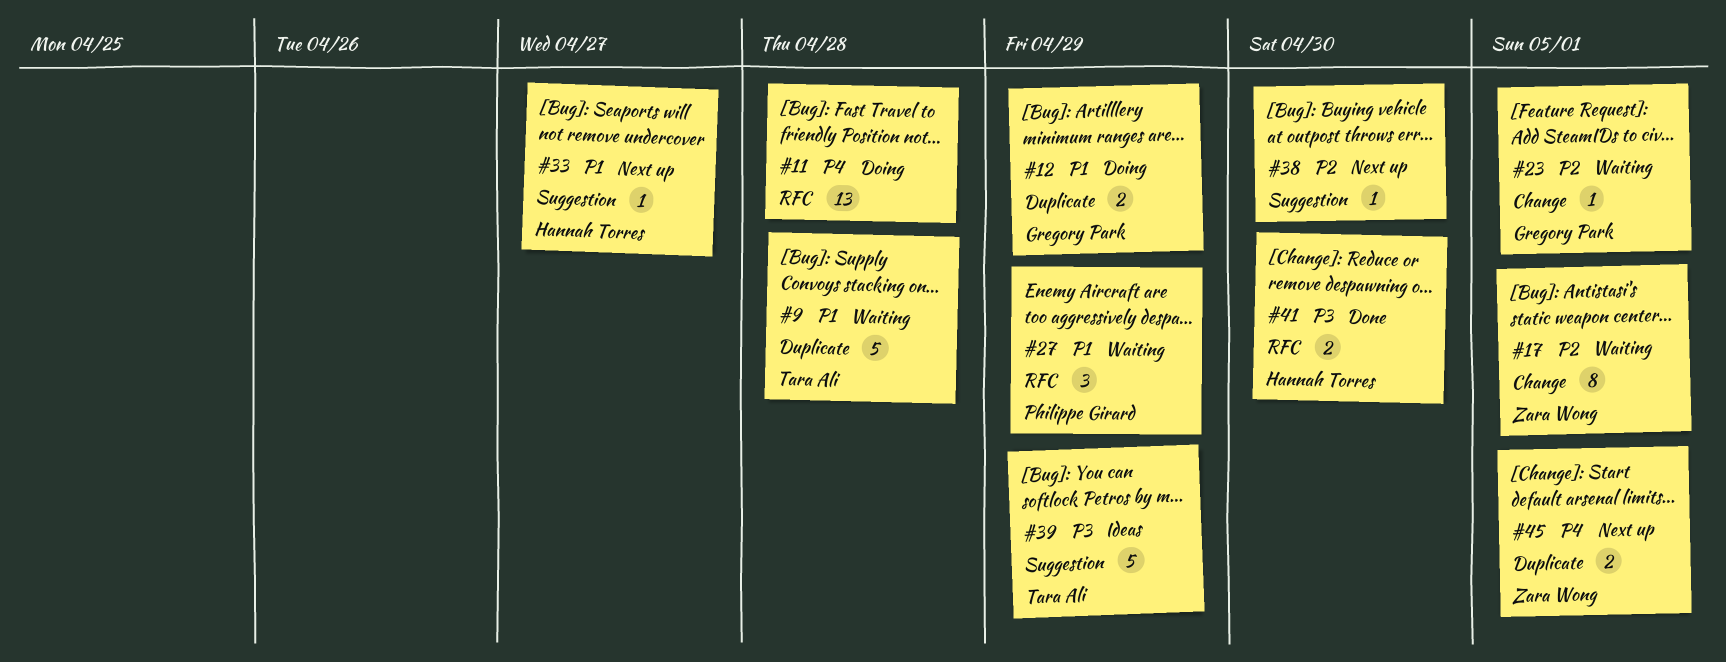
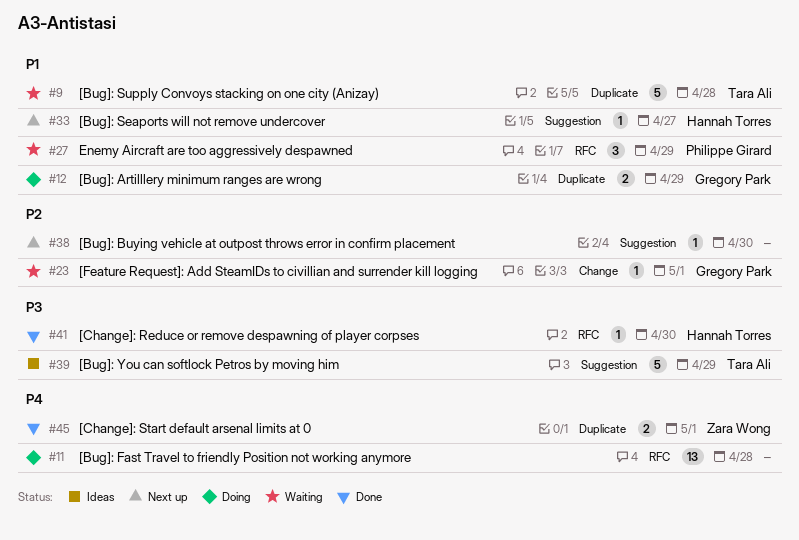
#17: present -> none
#41, estimate: 2 -> 1
#45, status: Next up -> Done

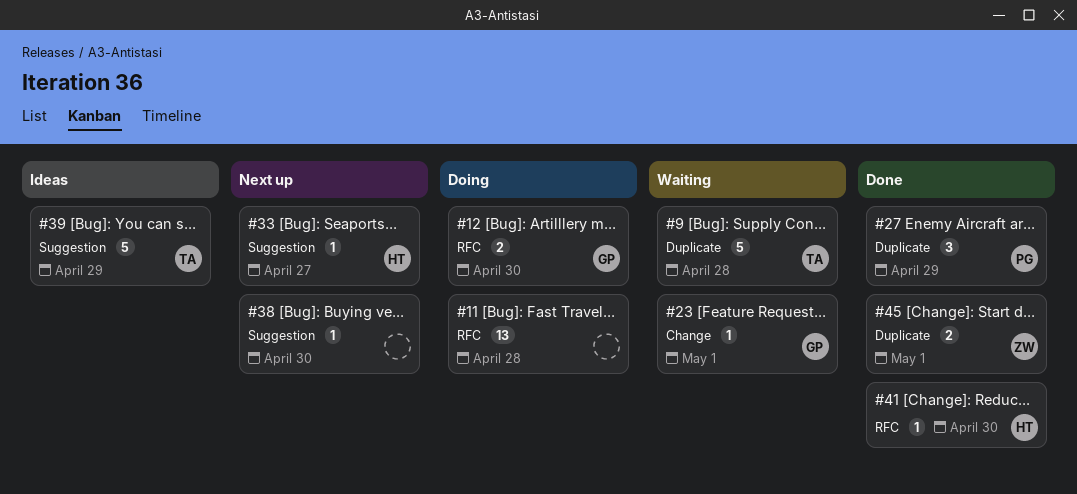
#12, label: Duplicate -> RFC
#12, due: Apr 29 -> Apr 30
#27, status: Waiting -> Done
#27, label: RFC -> Duplicate

